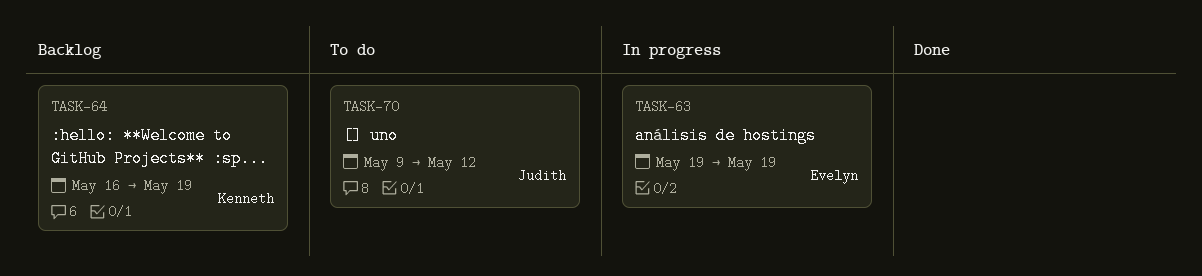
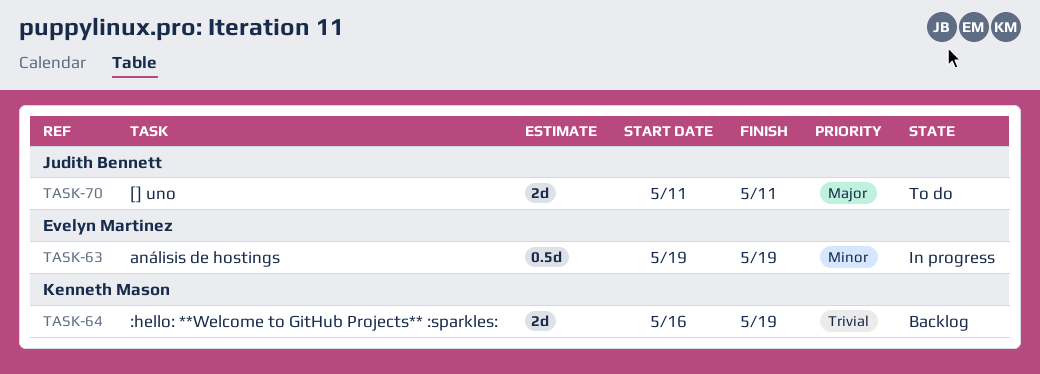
TASK-70, start: May 9 -> May 11
TASK-70, due: May 12 -> May 11

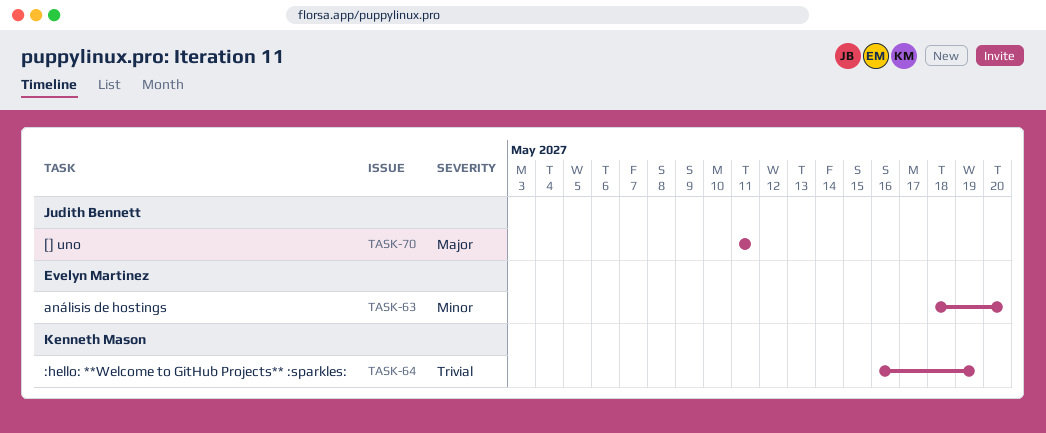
TASK-63, start: May 19 -> May 18
TASK-63, due: May 19 -> May 20

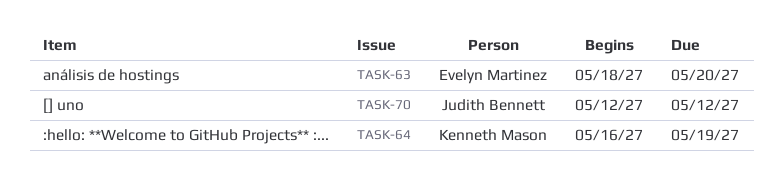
TASK-70, start: May 11 -> May 12
TASK-70, due: May 11 -> May 12

